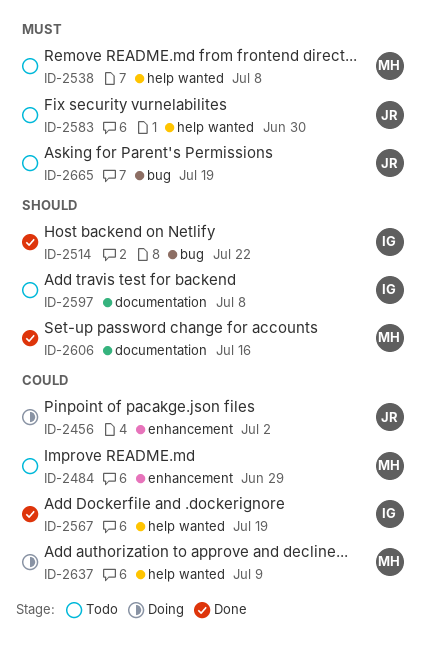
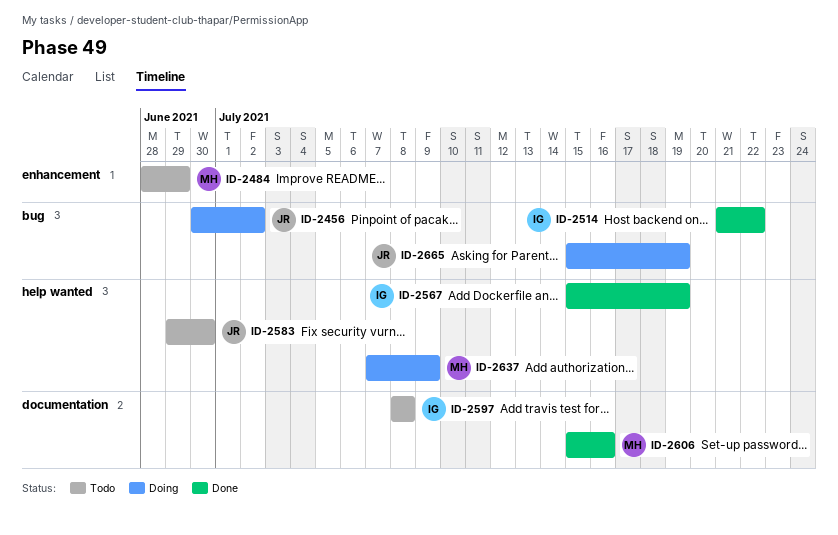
ID-2456, label: enhancement -> bug
ID-2538: present -> none
ID-2665, status: Todo -> Doing

